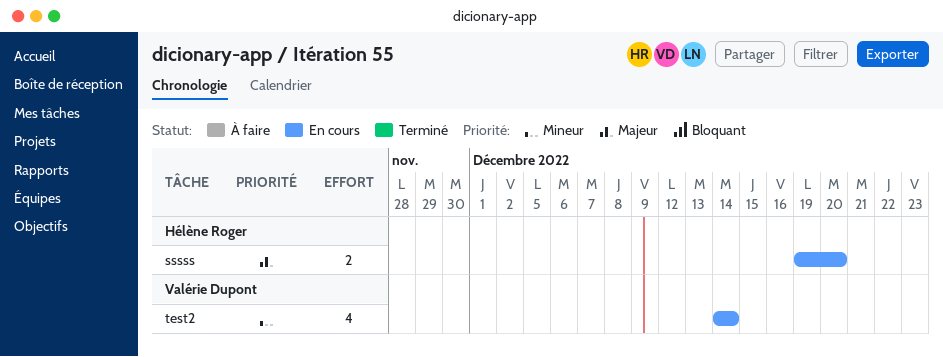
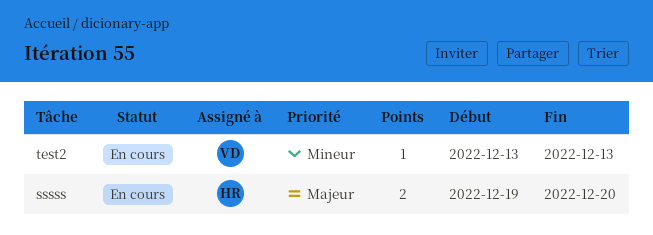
test2, estimate: 4 -> 1
test2, start: Dec 14 -> Dec 13
test2, due: Dec 14 -> Dec 13

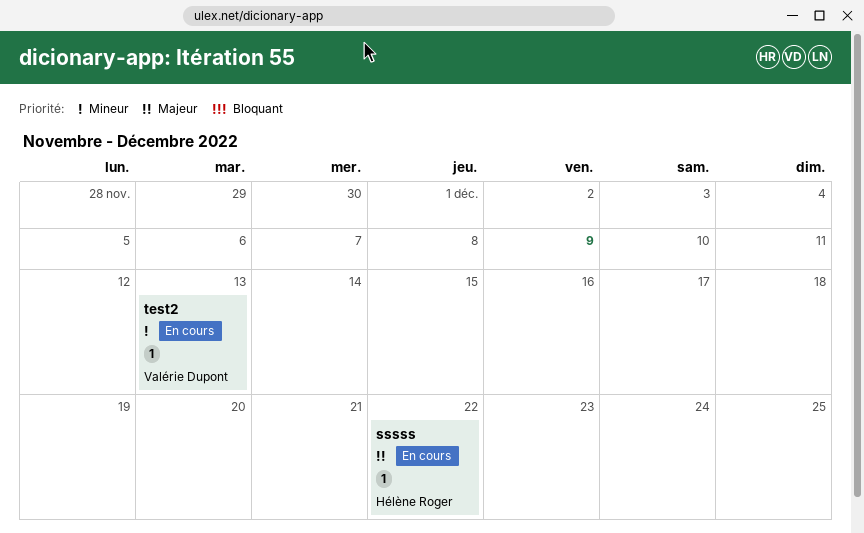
sssss, estimate: 2 -> 1
sssss, due: Dec 20 -> Dec 22

